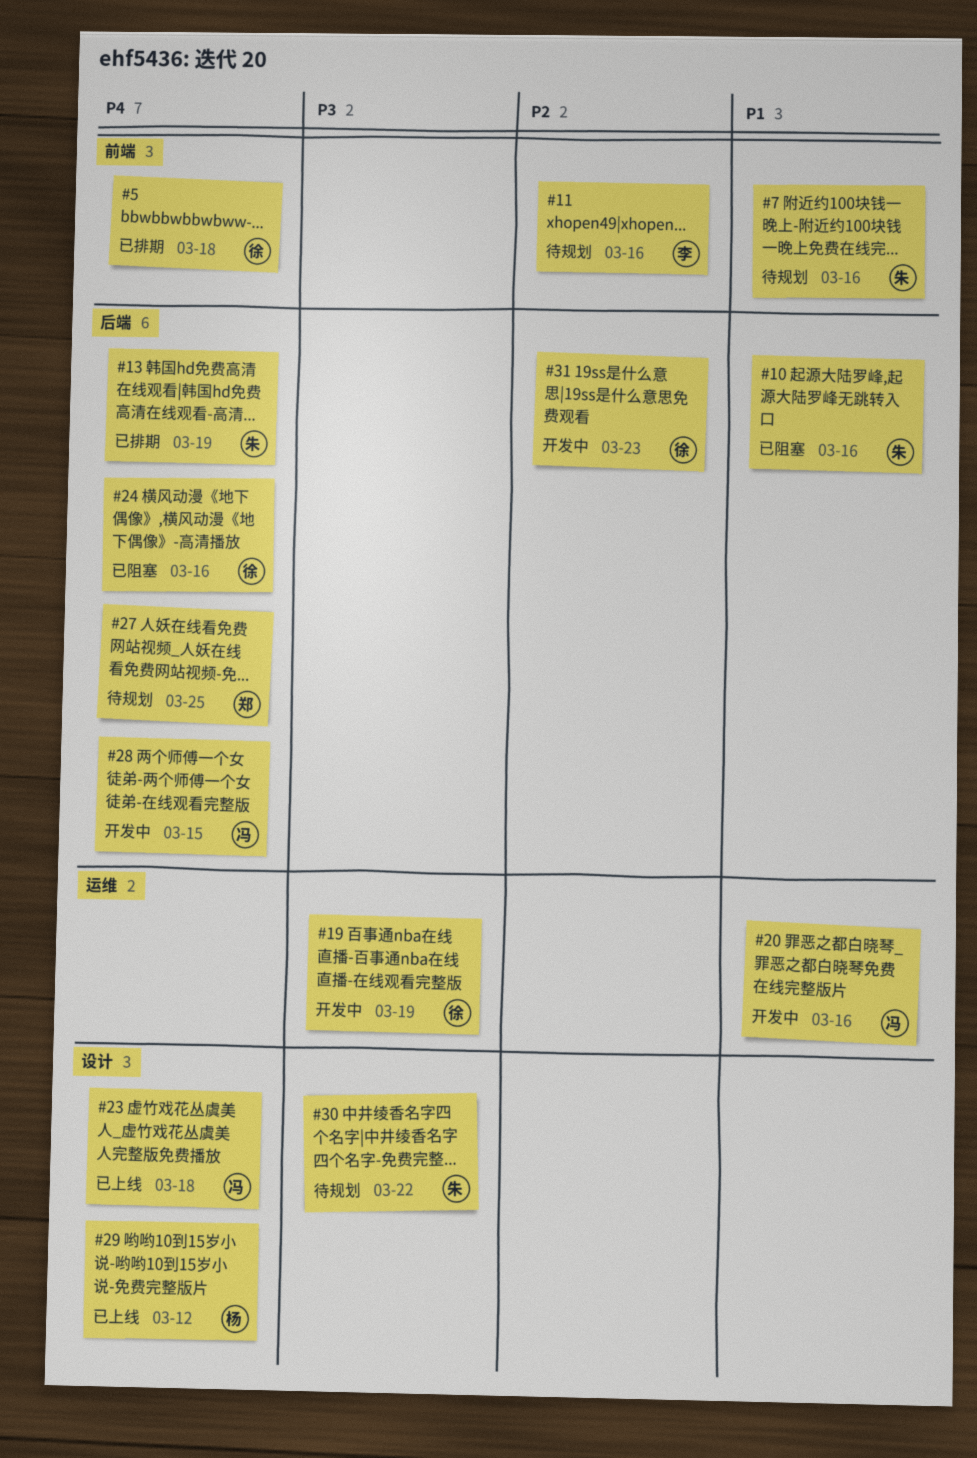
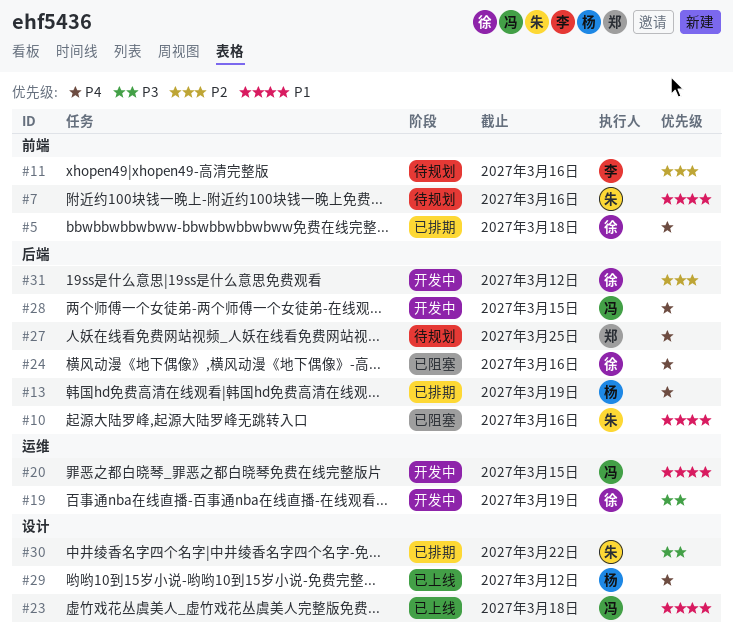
#13, owner: 朱 -> 杨
#20, due: Mar 16 -> Mar 15
#23, priority: P4 -> P1
#30, status: 待规划 -> 已排期
#31, due: Mar 23 -> Mar 12

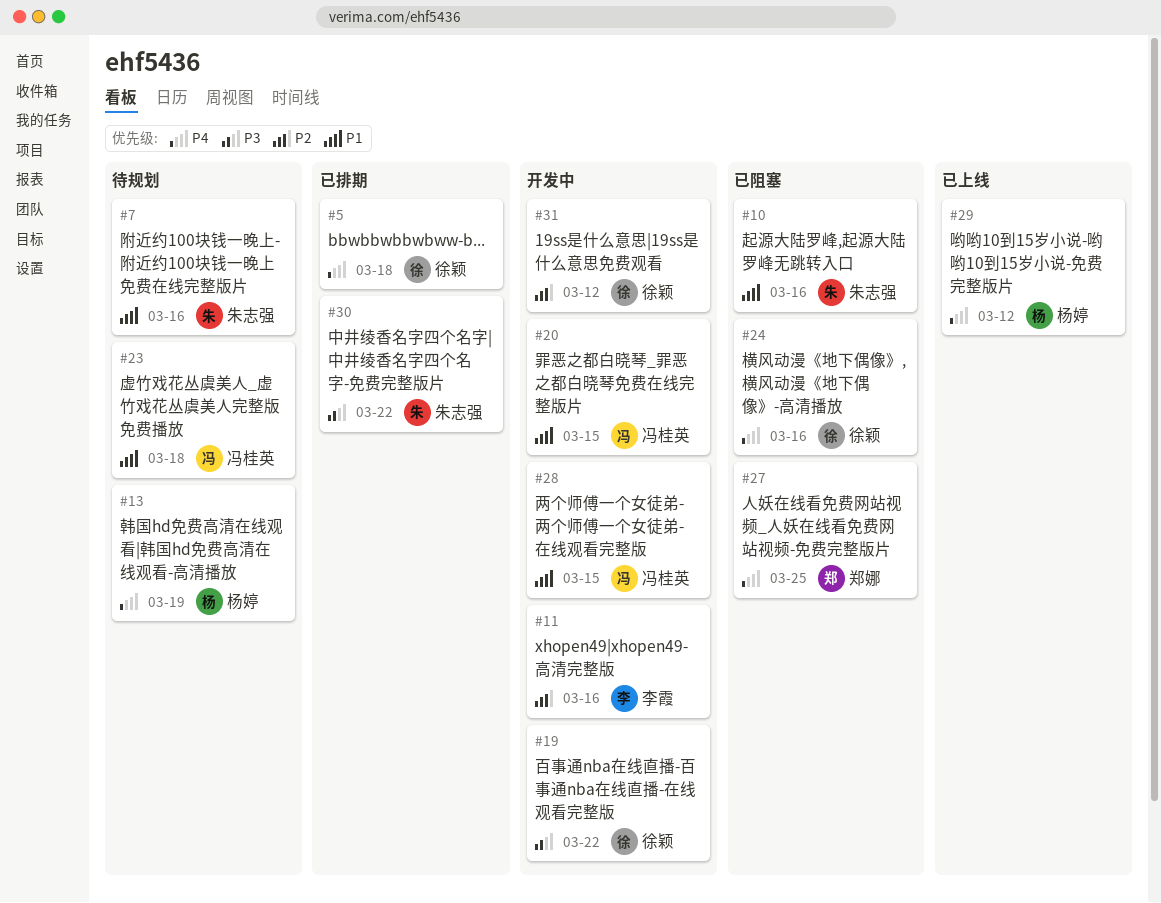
#11, status: 待规划 -> 开发中
#13, status: 已排期 -> 待规划
#19, due: Mar 19 -> Mar 22
#23, status: 已上线 -> 待规划
#27, status: 待规划 -> 已阻塞
#28, priority: P4 -> P1

